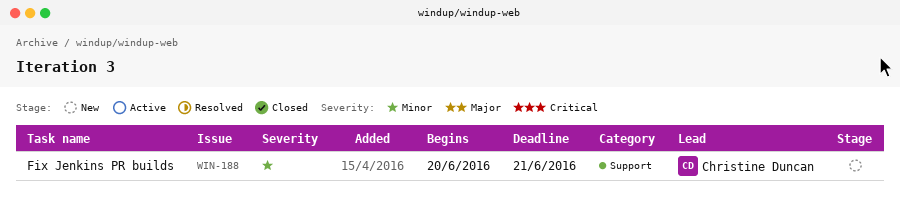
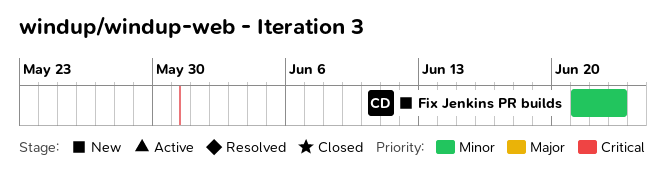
Fix Jenkins PR builds, start: Jun 20 -> Jun 21
Fix Jenkins PR builds, due: Jun 21 -> Jun 23

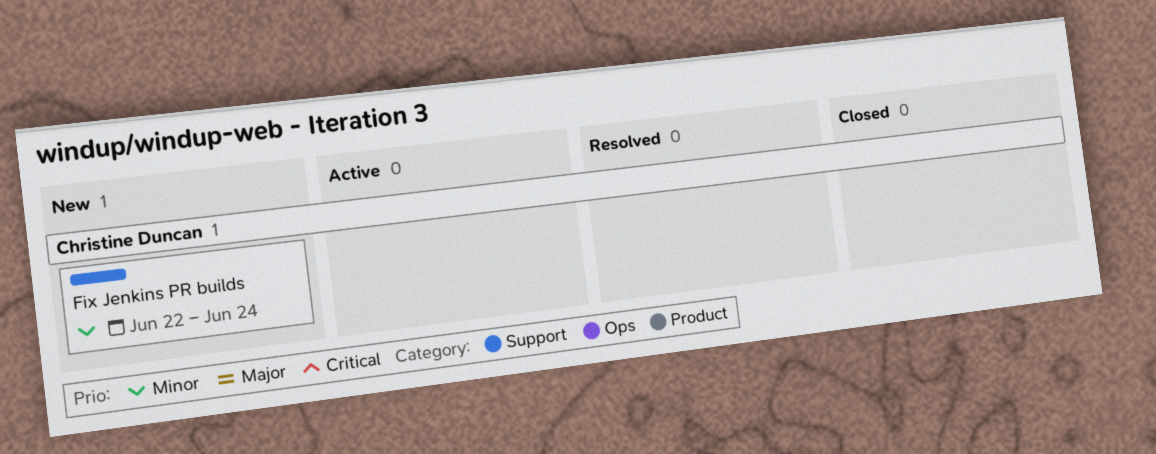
Fix Jenkins PR builds, start: Jun 21 -> Jun 22
Fix Jenkins PR builds, due: Jun 23 -> Jun 24

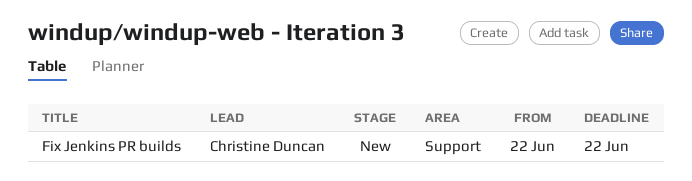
Fix Jenkins PR builds, due: Jun 24 -> Jun 22

